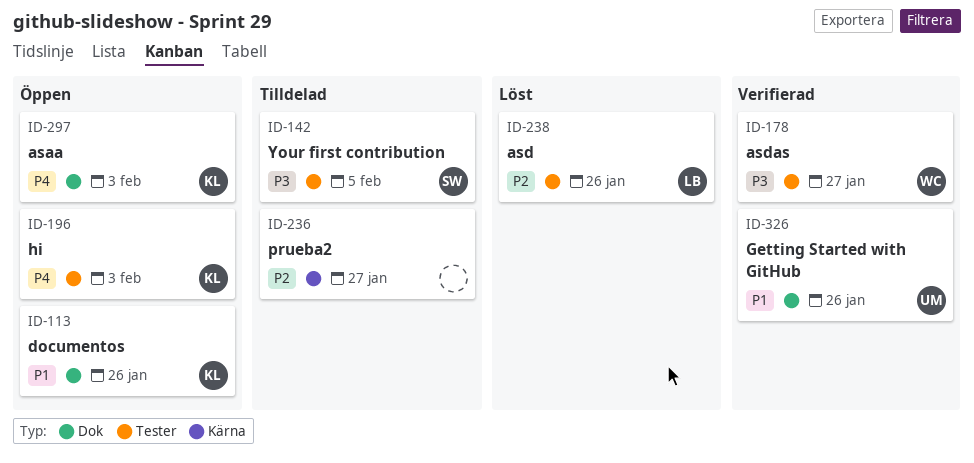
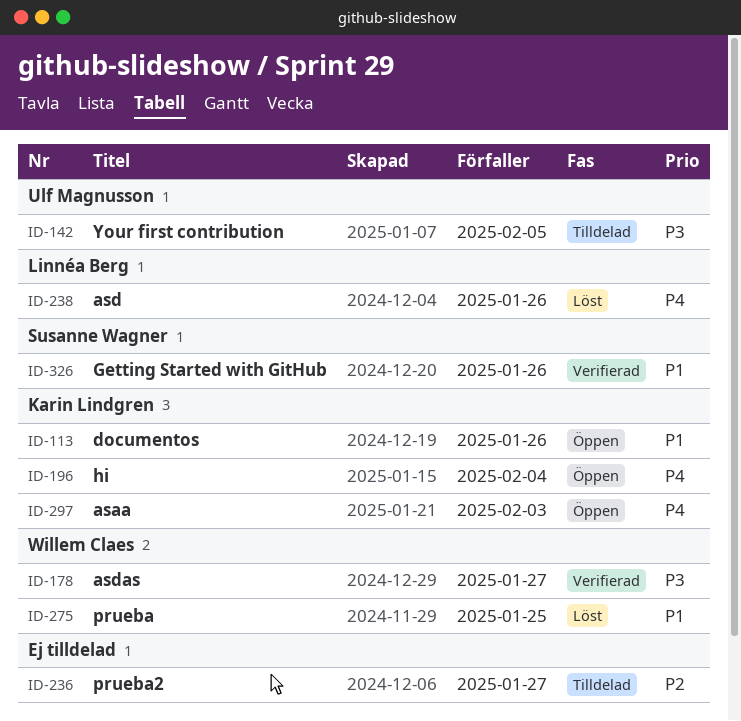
ID-142, owner: Susanne Wagner -> Ulf Magnusson
ID-196, due: Feb 3 -> Feb 4
ID-238, priority: P2 -> P4
ID-275: none -> present
ID-326, owner: Ulf Magnusson -> Susanne Wagner

